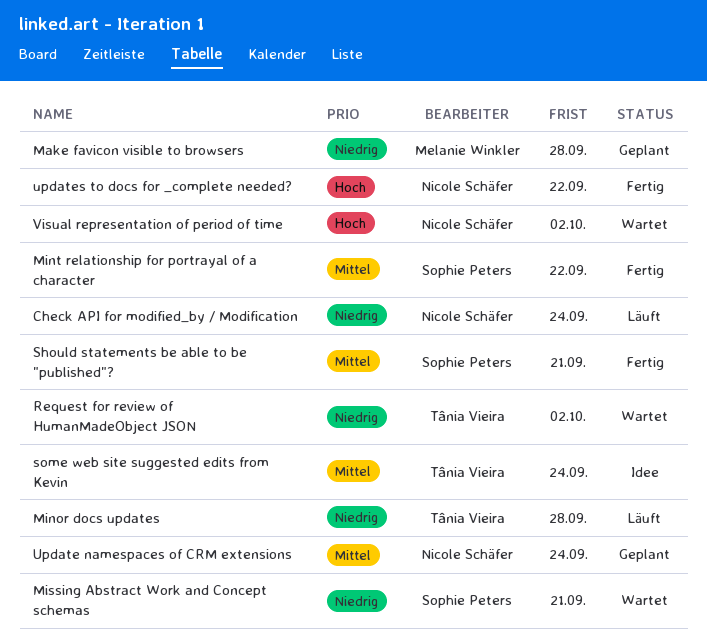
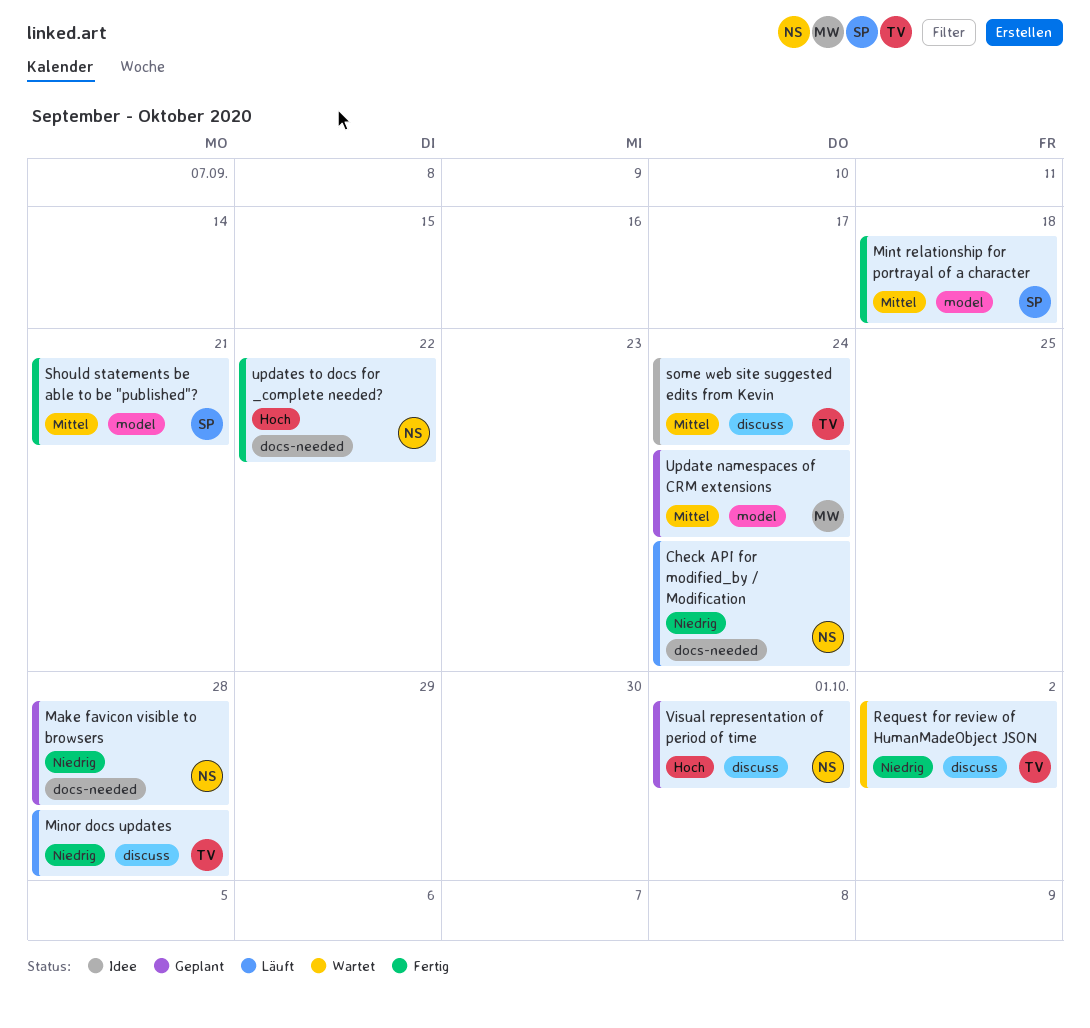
Make favicon visible to browsers, owner: Melanie Winkler -> Nicole Schäfer
Mint relationship for portrayal of a character, due: Sep 22 -> Sep 18
Missing Abstract Work and Concept schemas: present -> none
Update namespaces of CRM extensions, owner: Nicole Schäfer -> Melanie Winkler
Visual representation of period of time, status: Wartet -> Geplant
Visual representation of period of time, due: Oct 2 -> Oct 1

